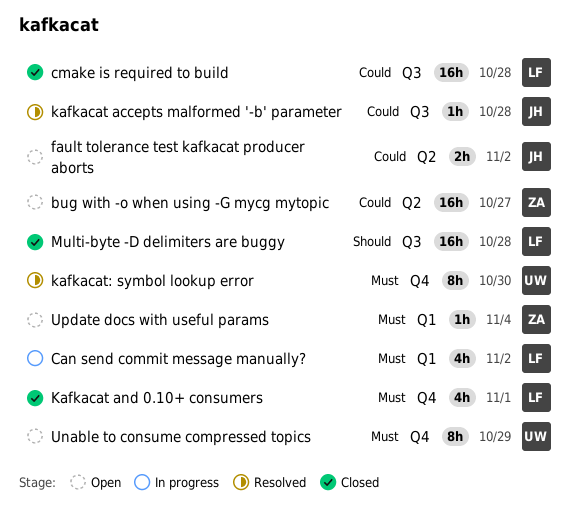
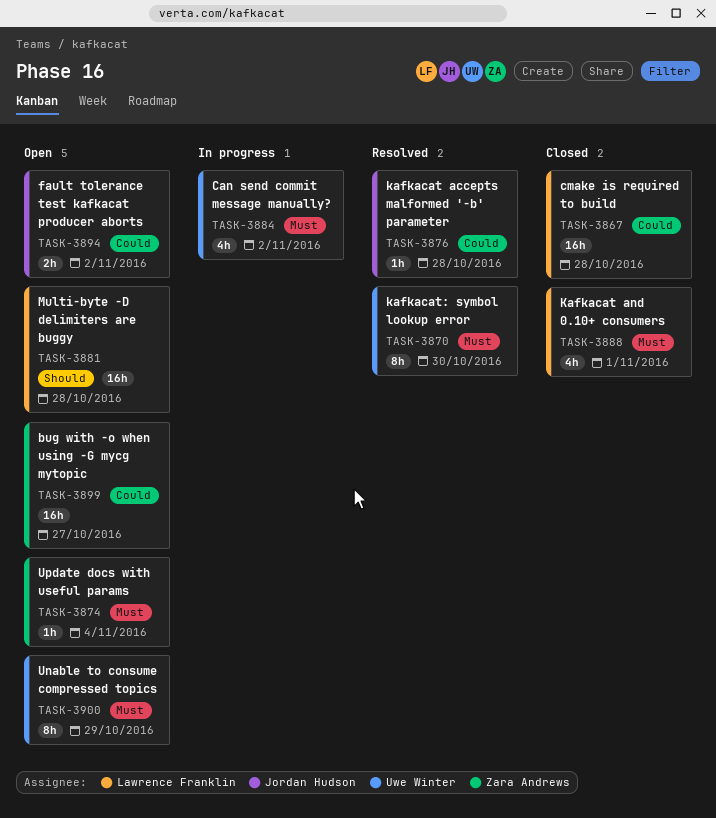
Can send commit message manually?, owner: Lawrence Franklin -> Uwe Winter
Multi-byte -D delimiters are buggy, status: Closed -> Open

